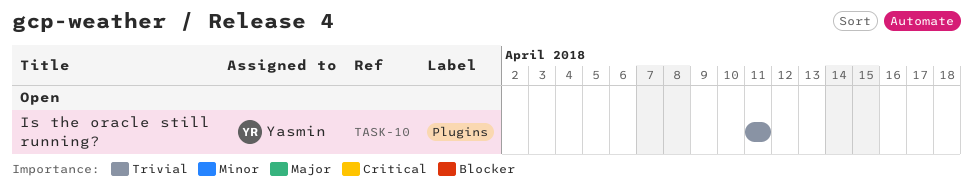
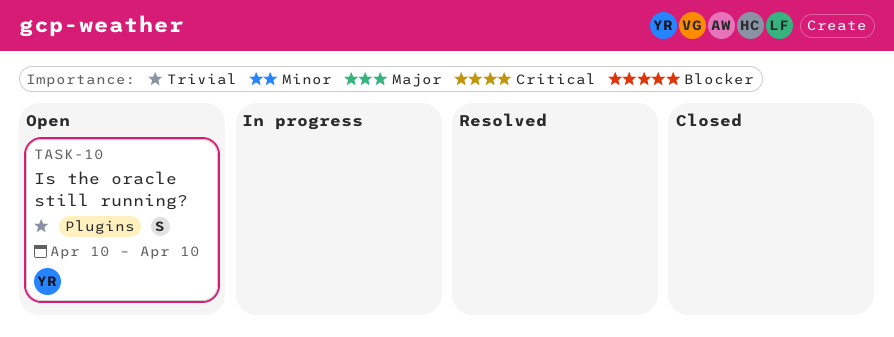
TASK-10, start: Apr 11 -> Apr 10
TASK-10, due: Apr 11 -> Apr 10

